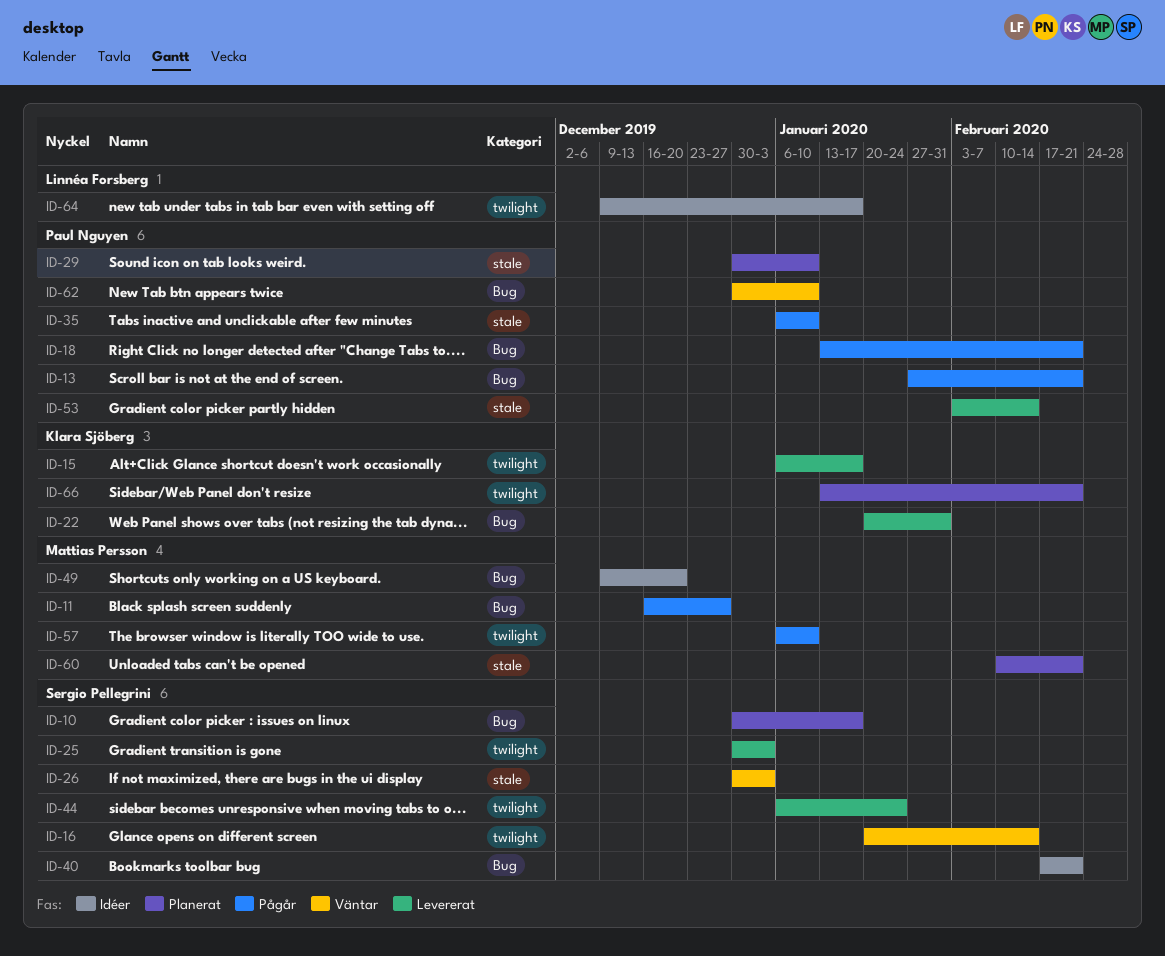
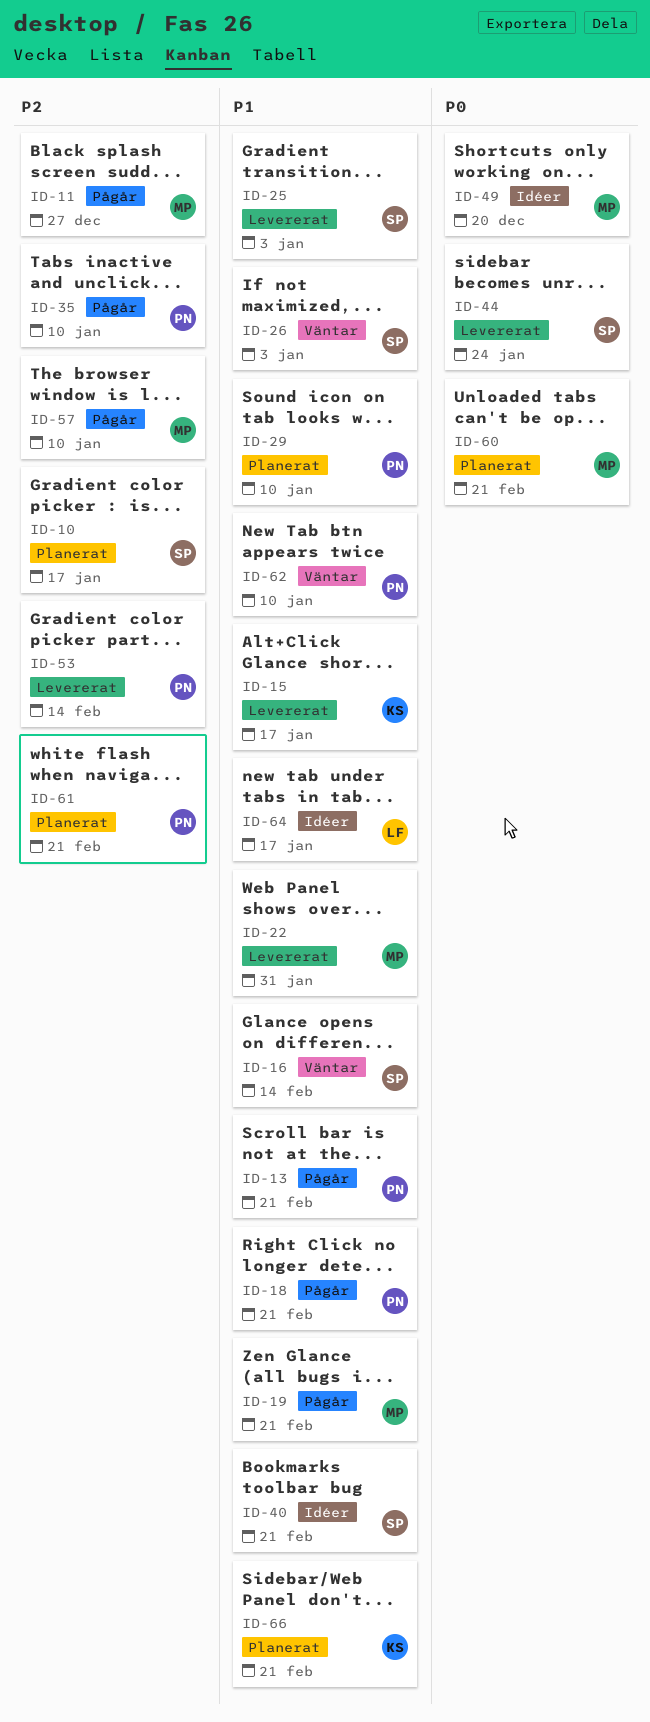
ID-19: none -> present
ID-22, owner: Klara Sjöberg -> Mattias Persson
ID-61: none -> present

